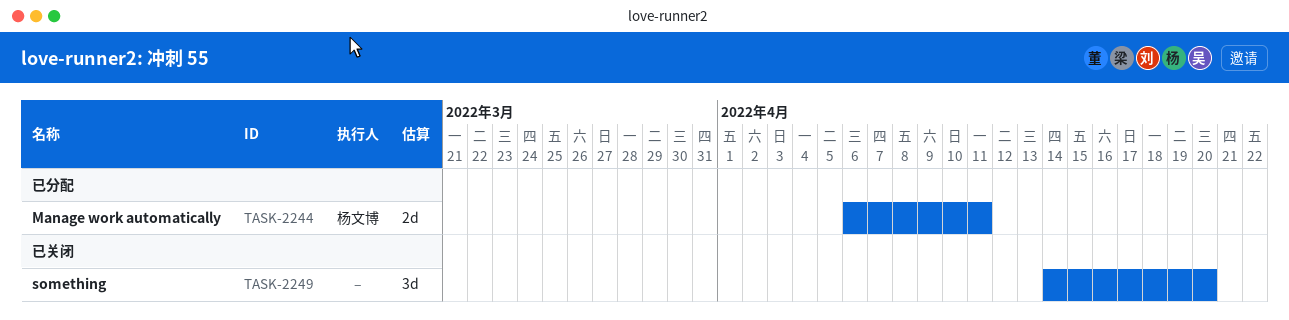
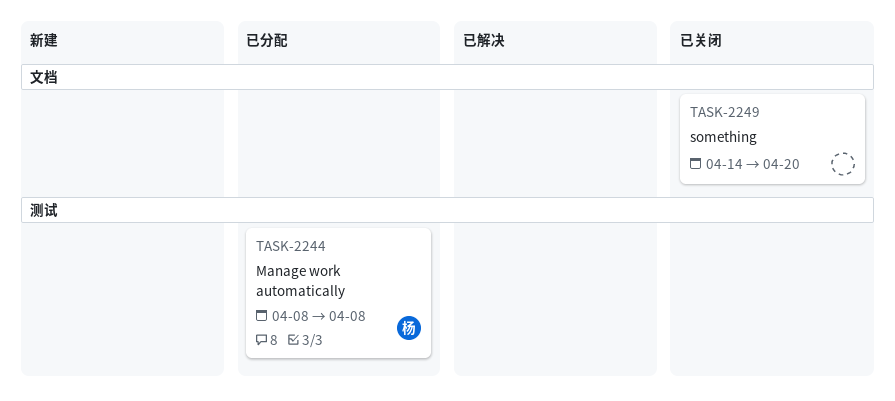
TASK-2244, start: Apr 6 -> Apr 8
TASK-2244, due: Apr 11 -> Apr 8

